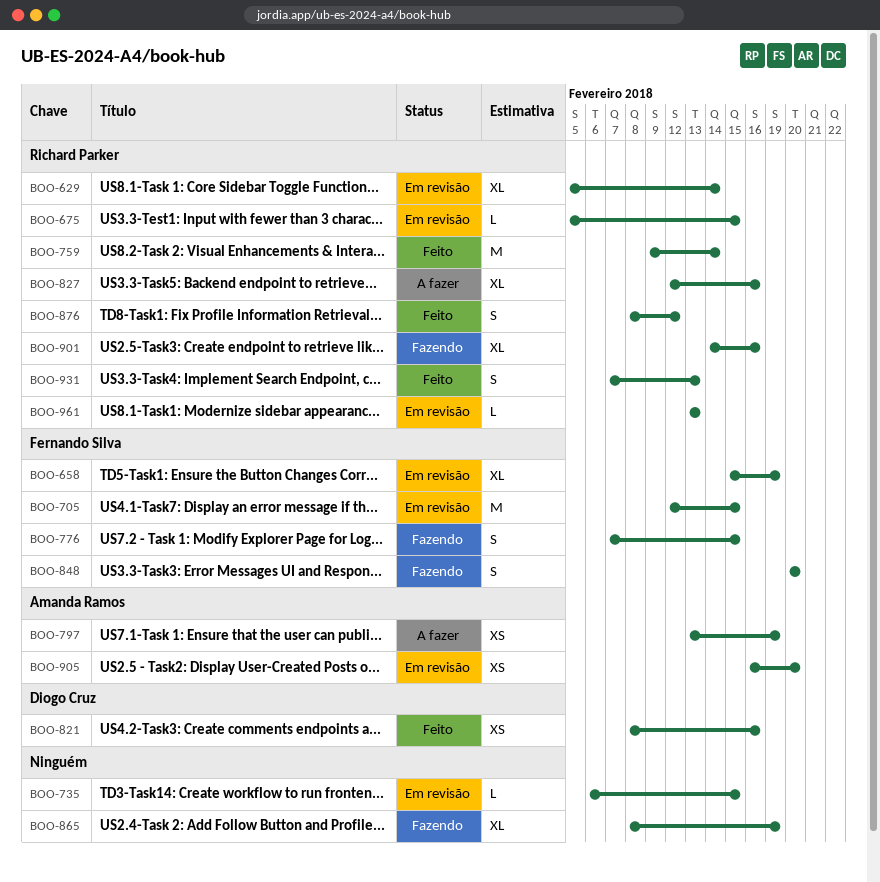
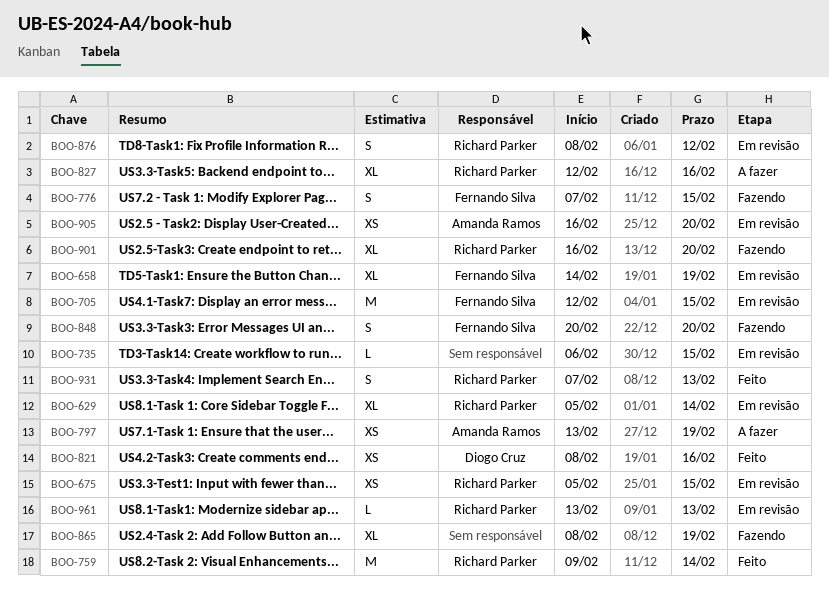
BOO-658, start: Feb 15 -> Feb 14
BOO-675, estimate: L -> XS
BOO-876, status: Feito -> Em revisão
BOO-901, start: Feb 14 -> Feb 16
BOO-901, due: Feb 16 -> Feb 20

